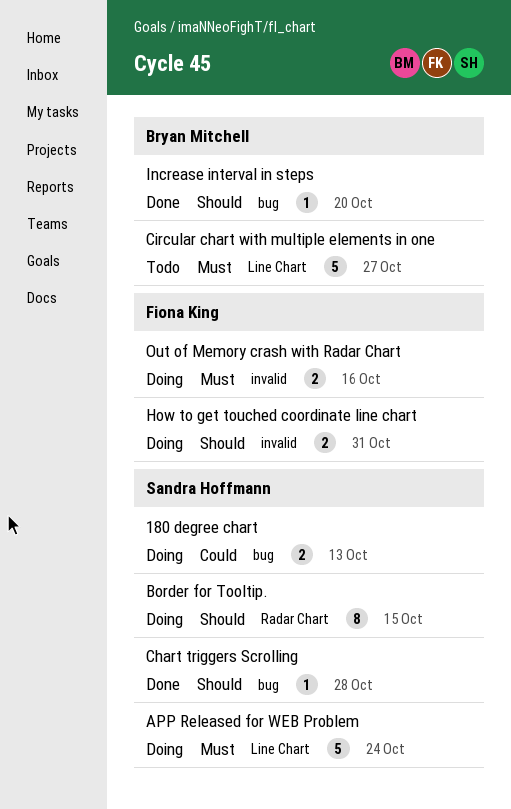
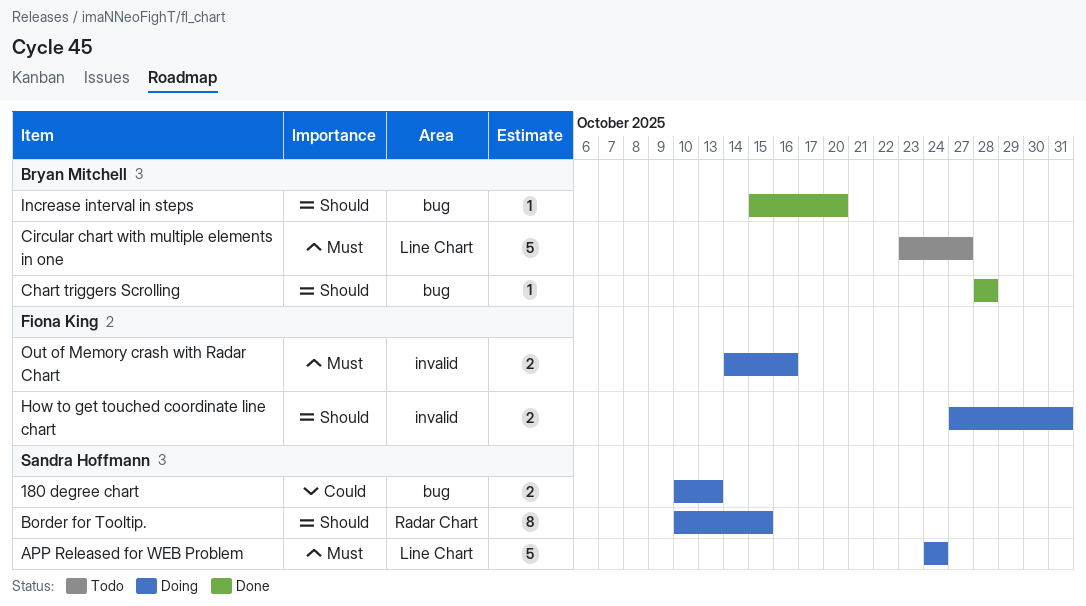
Chart triggers Scrolling, owner: Sandra Hoffmann -> Bryan Mitchell

